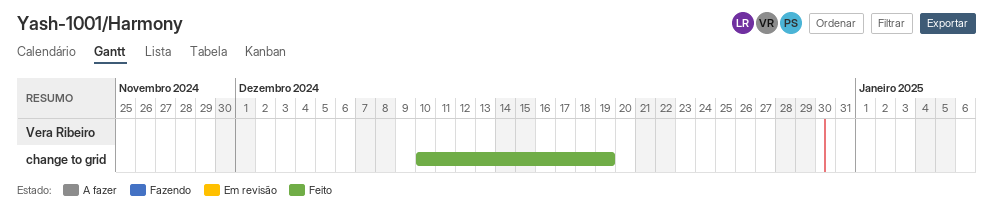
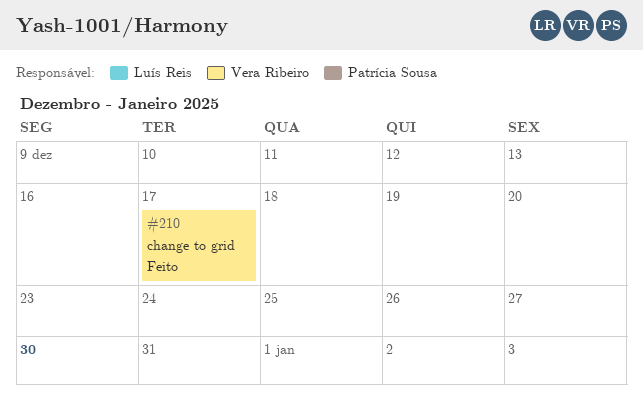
change to grid, due: Dec 19 -> Dec 17

